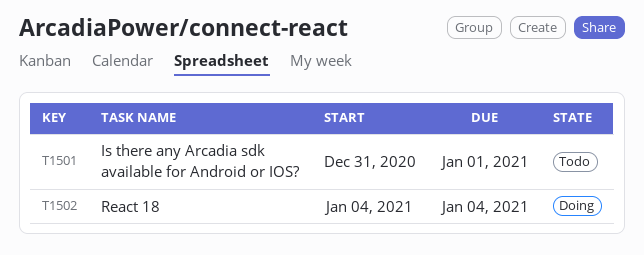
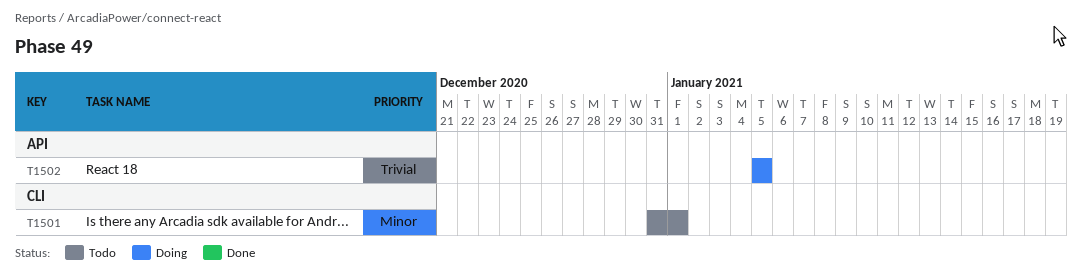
T1502, start: Jan 4 -> Jan 5
T1502, due: Jan 4 -> Jan 5

